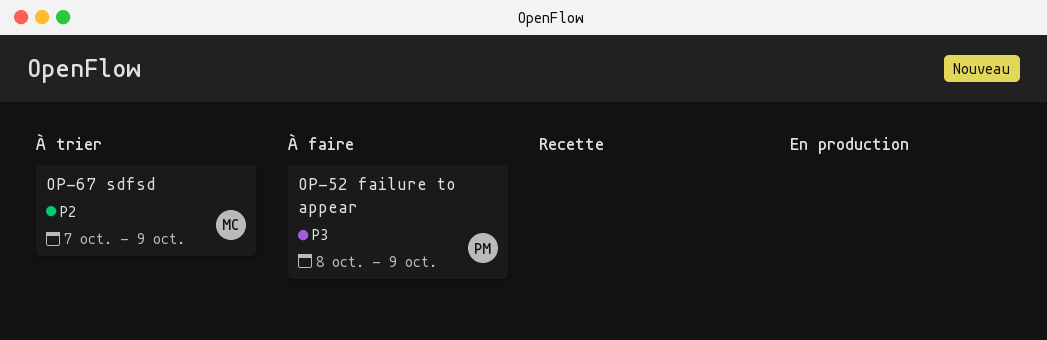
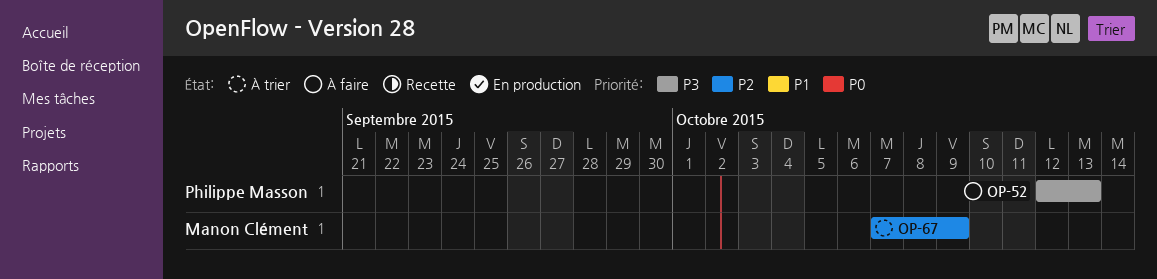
OP-52, start: Oct 8 -> Oct 12
OP-52, due: Oct 9 -> Oct 13

